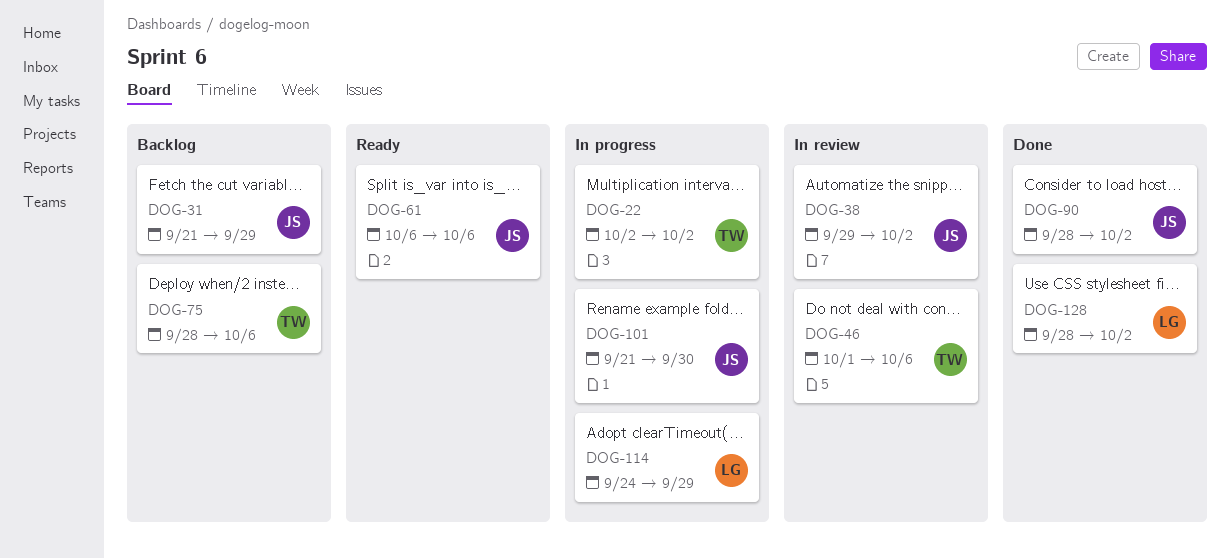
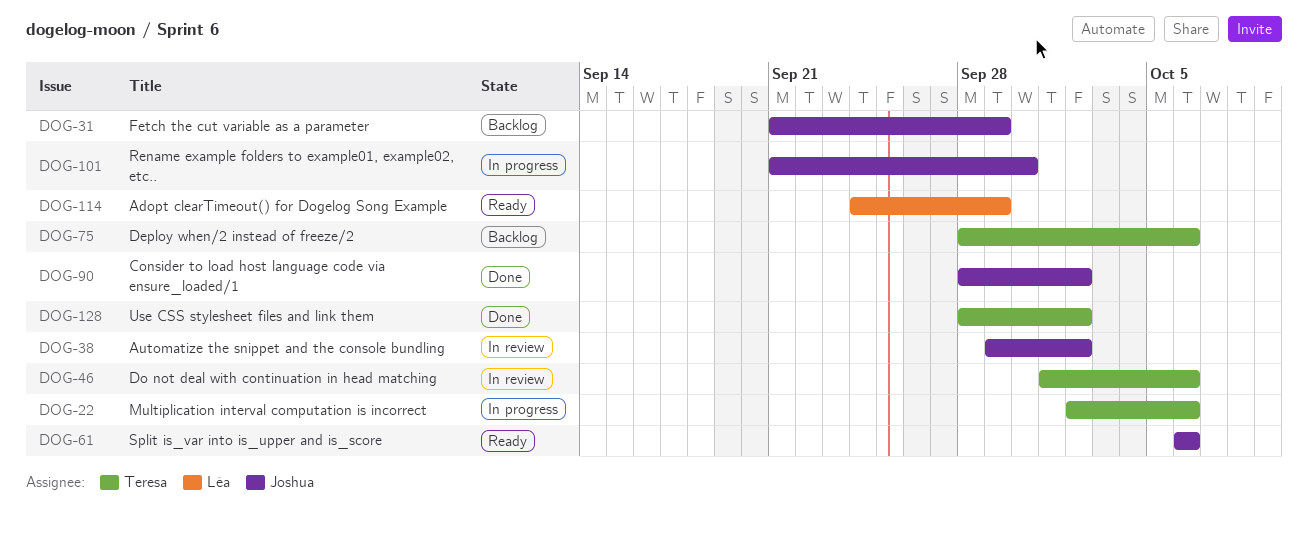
DOG-22, due: Oct 2 -> Oct 6
DOG-114, status: In progress -> Ready
DOG-128, owner: Léa -> Teresa

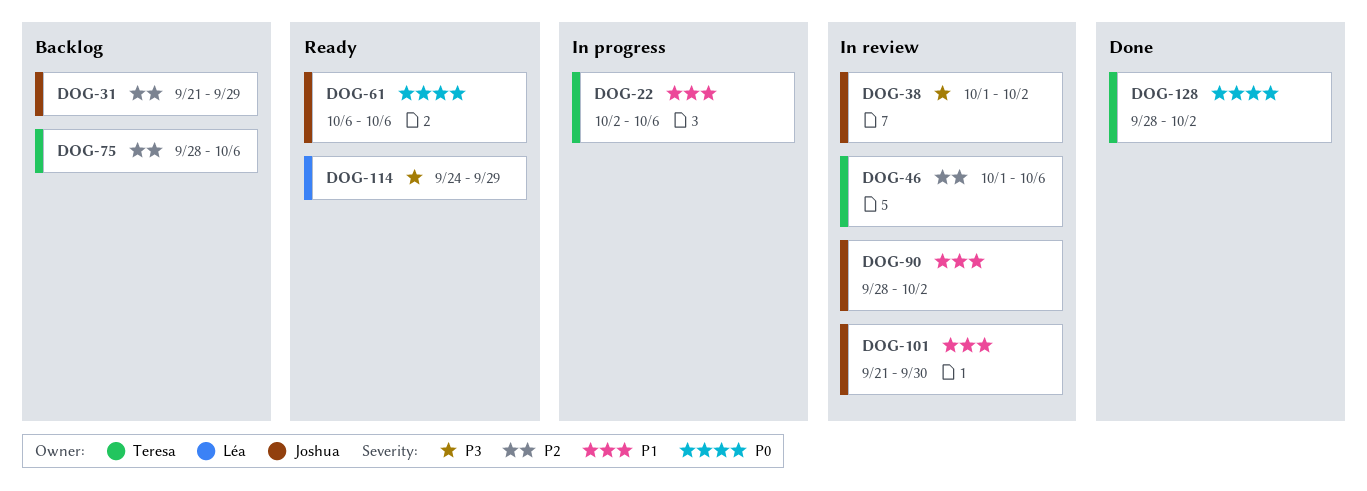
DOG-38, start: Sep 29 -> Oct 1
DOG-90, status: Done -> In review
DOG-101, status: In progress -> In review

